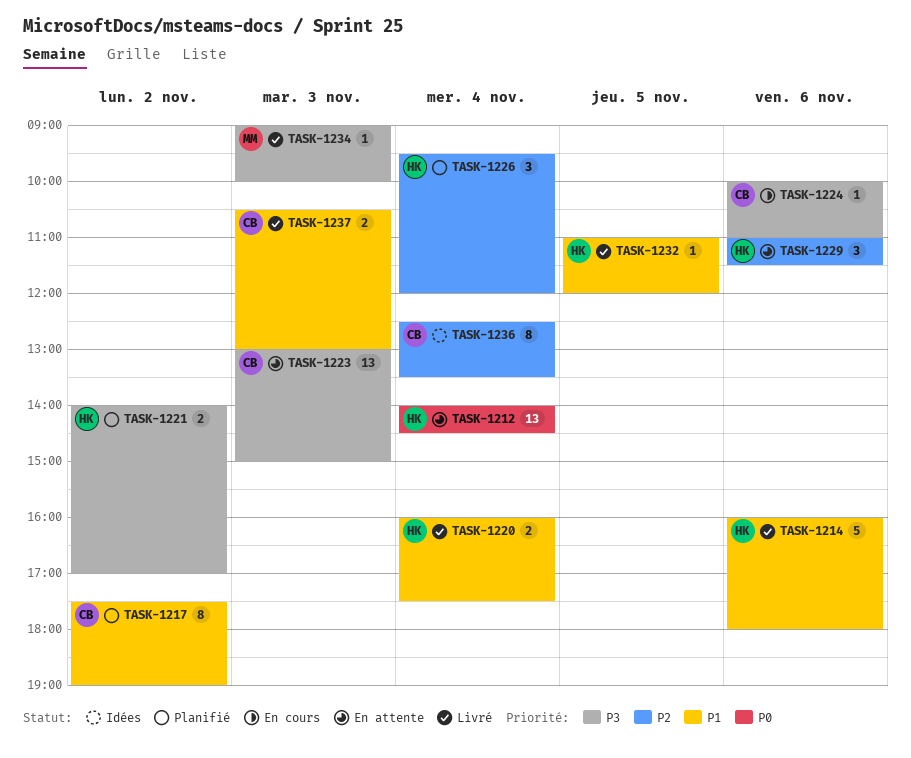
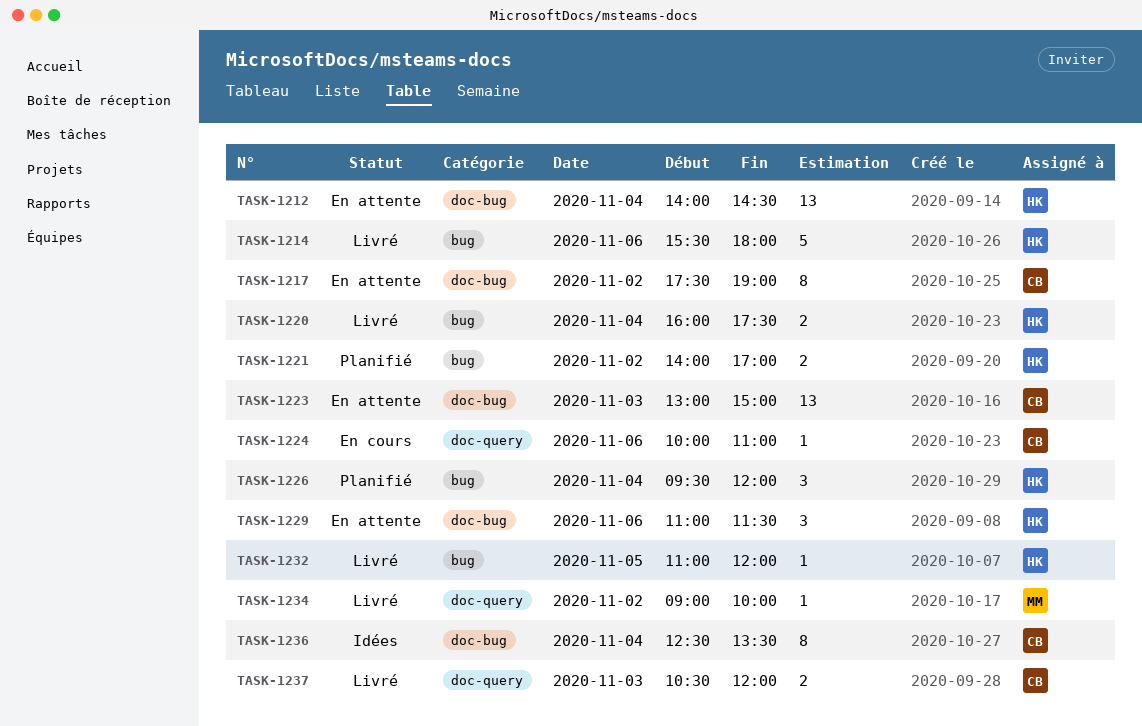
TASK-1214, begins: 16:00 -> 15:30
TASK-1217, status: Planifié -> En attente
TASK-1234, day: Nov 3 -> Nov 2
TASK-1237, ends: 13:00 -> 12:00

